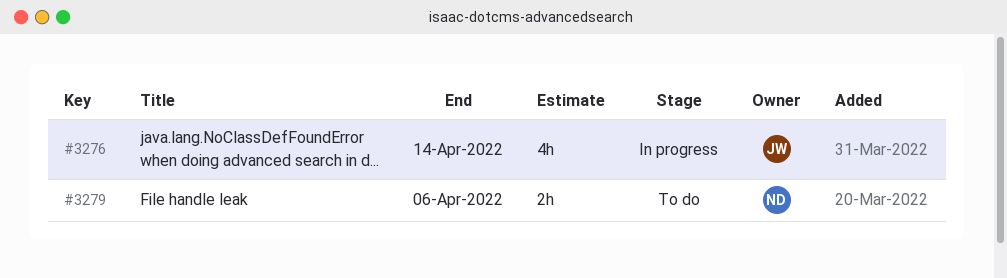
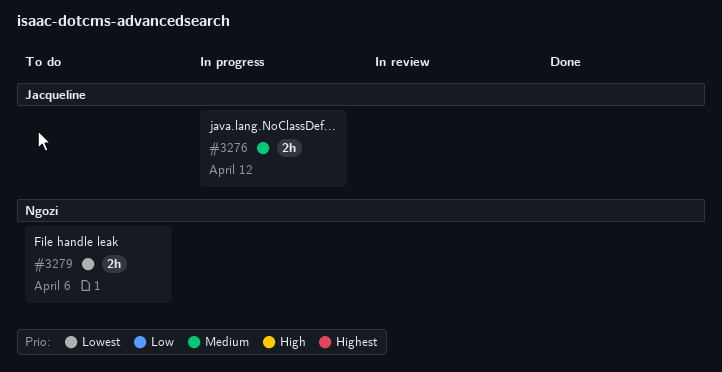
#3276, estimate: 4h -> 2h
#3276, due: Apr 14 -> Apr 12

